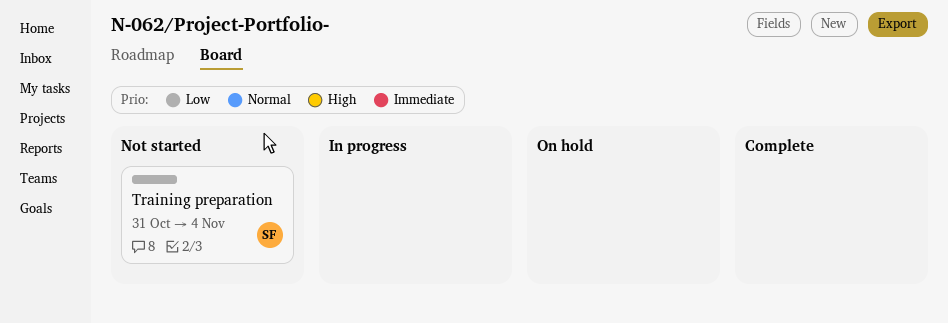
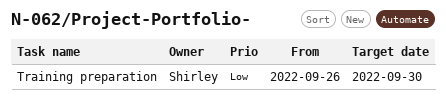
Training preparation, start: Oct 31 -> Sep 26
Training preparation, due: Nov 4 -> Sep 30

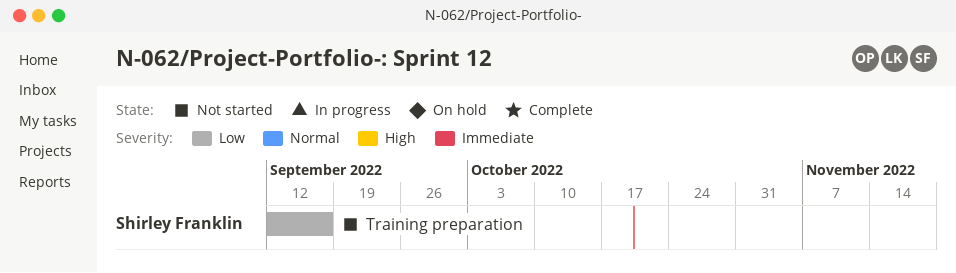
Training preparation, start: Sep 26 -> Sep 12
Training preparation, due: Sep 30 -> Sep 16

